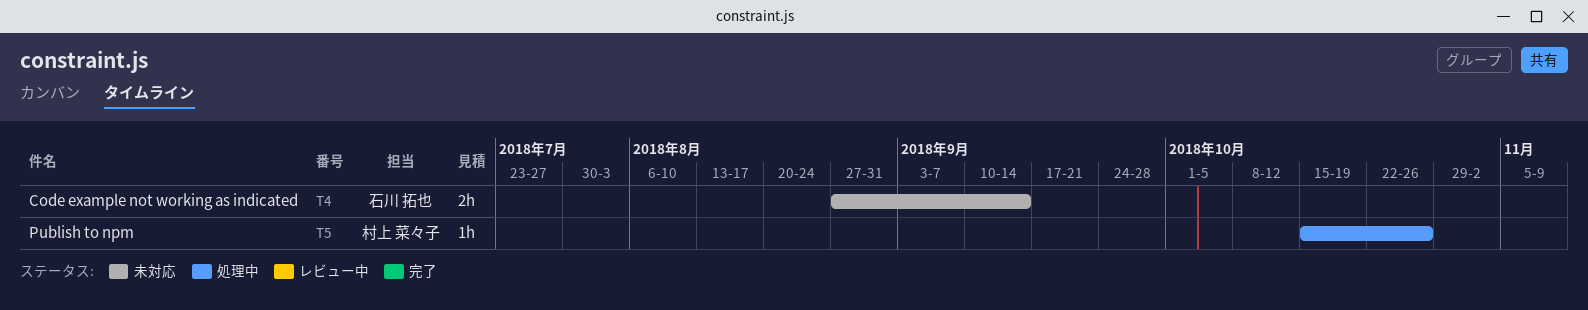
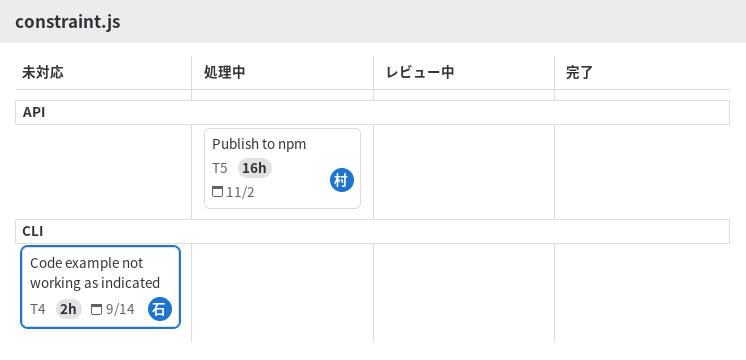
T5, estimate: 1h -> 16h
T5, due: Oct 26 -> Nov 2

